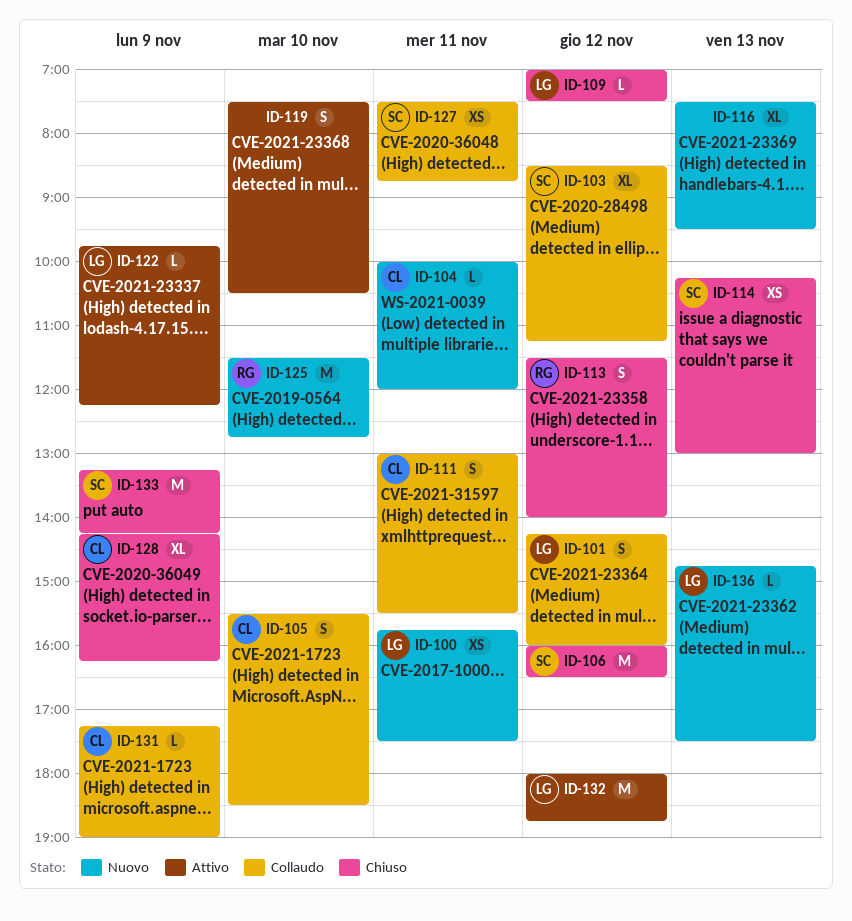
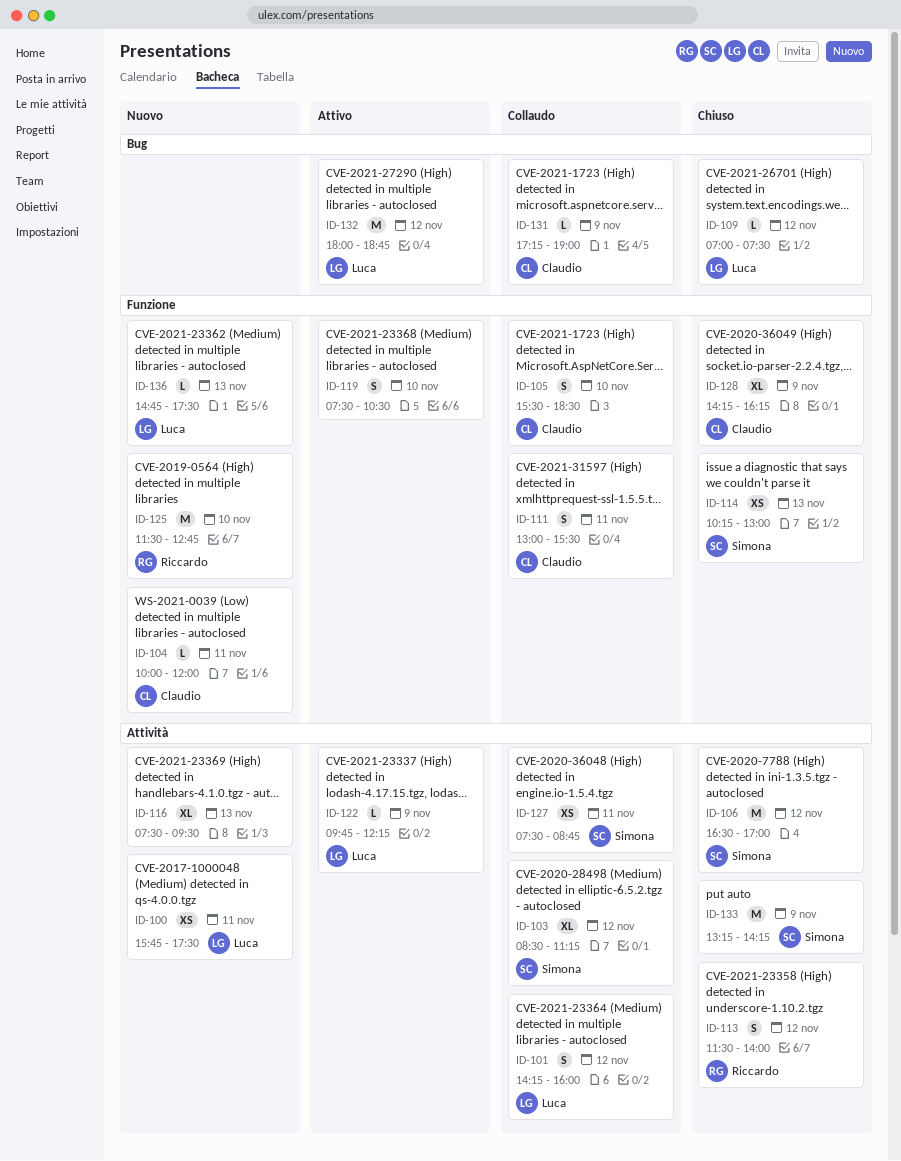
ID-106, begins: 16:00 -> 16:30
ID-106, ends: 16:30 -> 17:00

